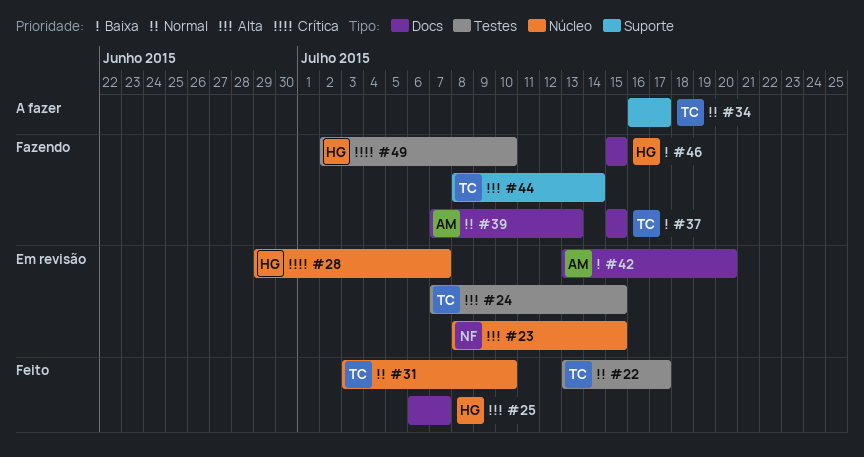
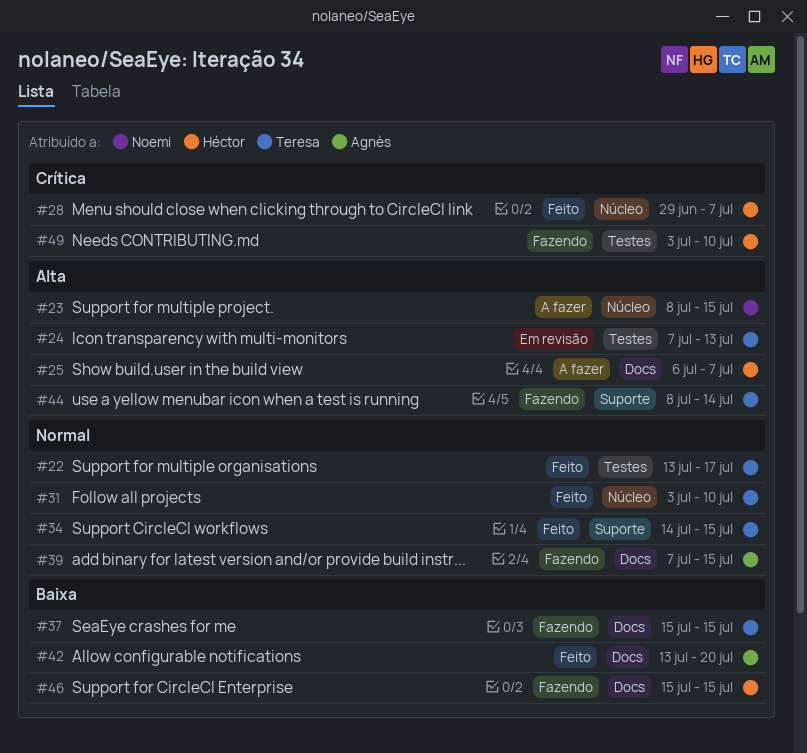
#23, status: Em revisão -> A fazer
#24, due: Jul 15 -> Jul 13
#25, status: Feito -> A fazer
#28, status: Em revisão -> Feito
#34, status: A fazer -> Feito
#34, start: Jul 16 -> Jul 14
#34, due: Jul 17 -> Jul 15
#39, due: Jul 13 -> Jul 15
#42, status: Em revisão -> Feito
#49, start: Jul 2 -> Jul 3

